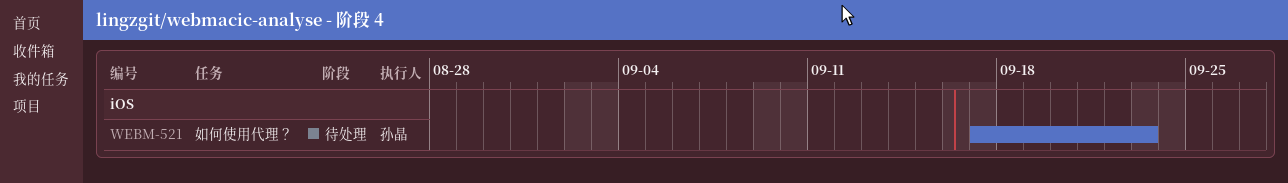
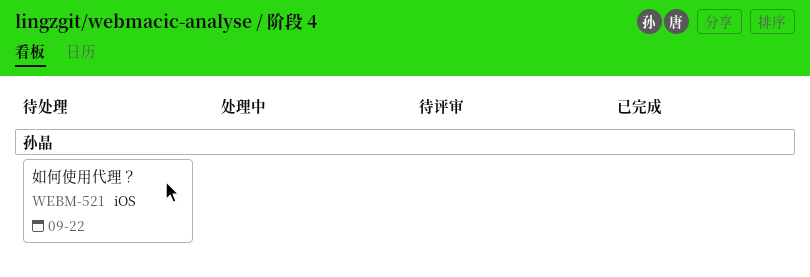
WEBM-521, due: Sep 23 -> Sep 22

